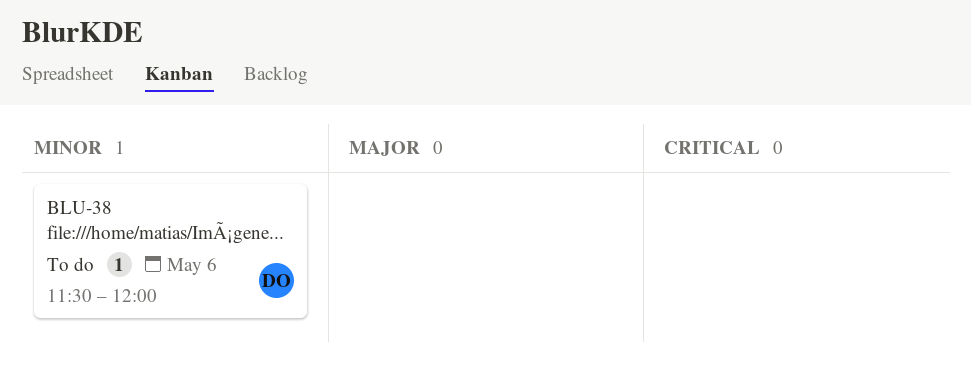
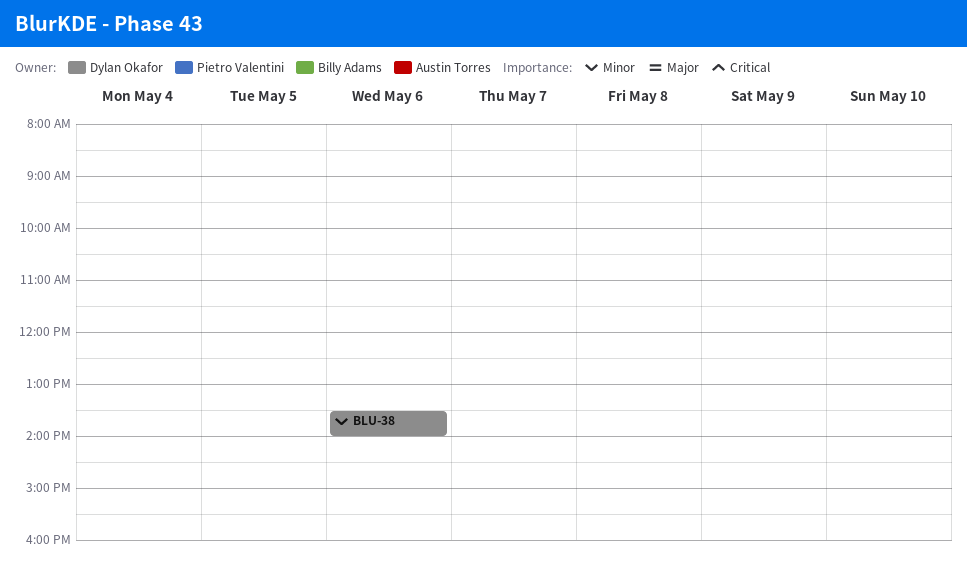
BLU-38, begins: 11:30 -> 13:30
BLU-38, ends: 12:00 -> 14:00

